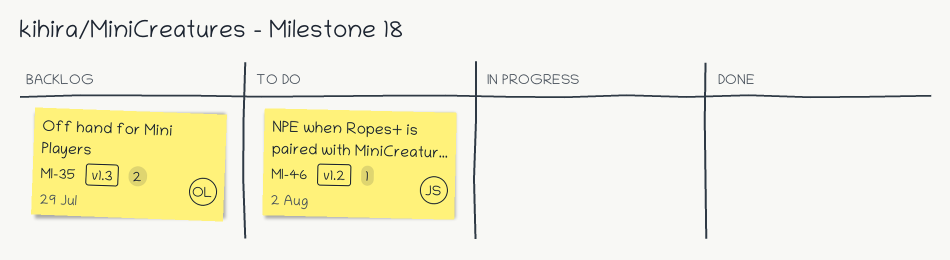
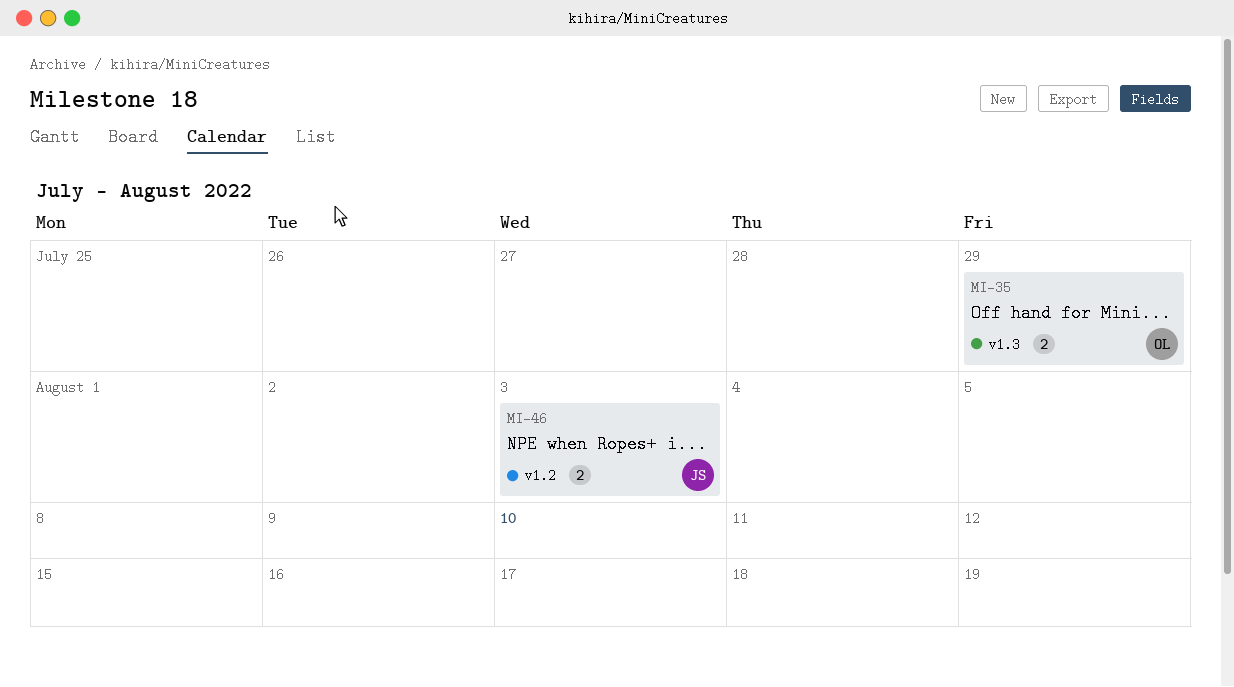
MI-46, estimate: 1 -> 2
MI-46, due: Aug 2 -> Aug 3

